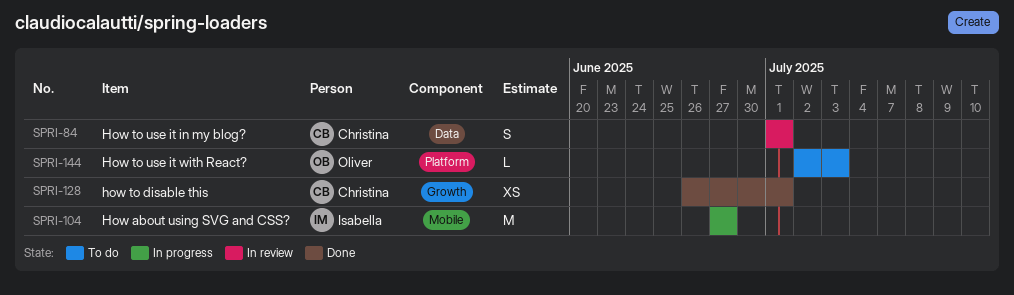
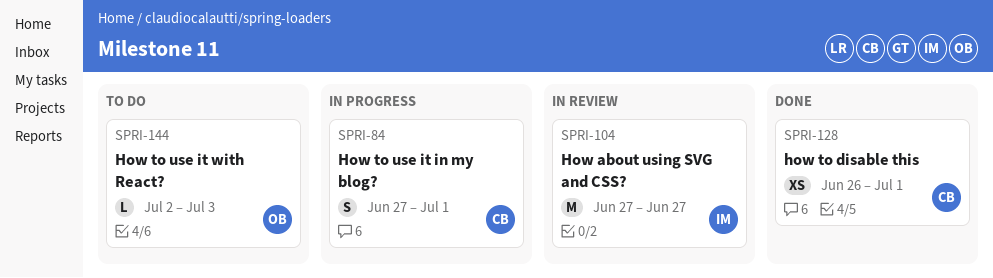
SPRI-84, status: In review -> In progress
SPRI-84, start: Jul 1 -> Jun 27
SPRI-104, status: In progress -> In review

